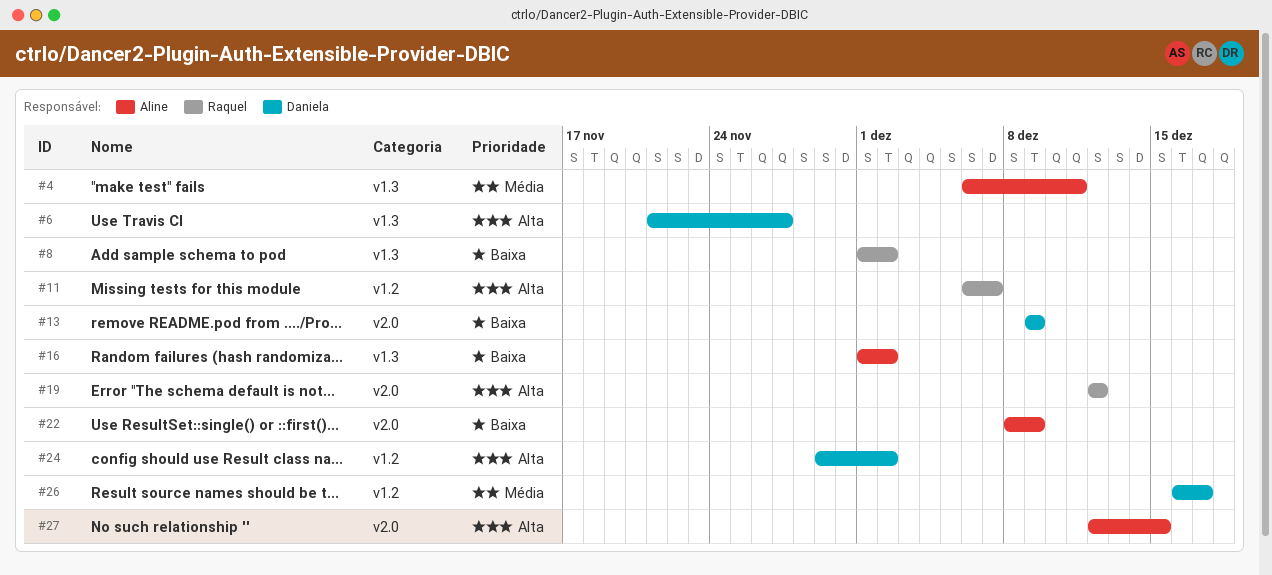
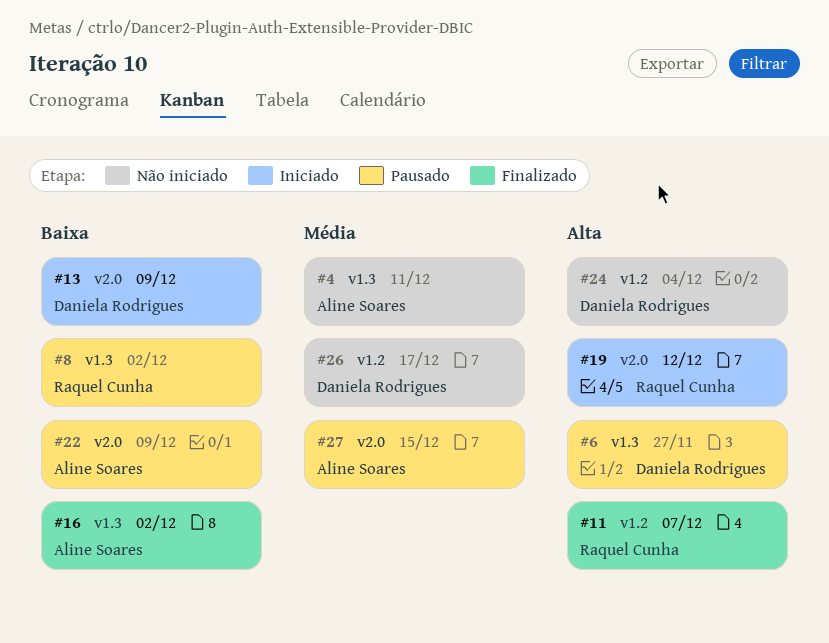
#24, due: Dec 2 -> Dec 4
#27, priority: Alta -> Média

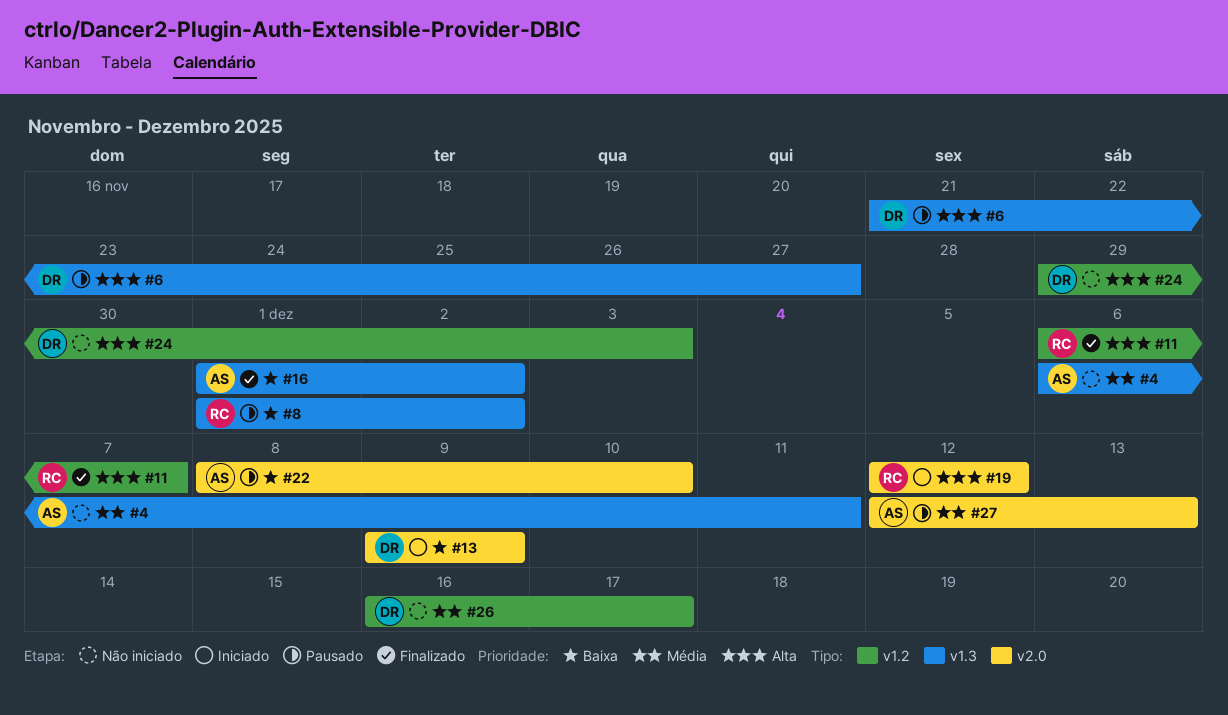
#22, due: Dec 9 -> Dec 10
#24, due: Dec 4 -> Dec 3
#27, due: Dec 15 -> Dec 13

